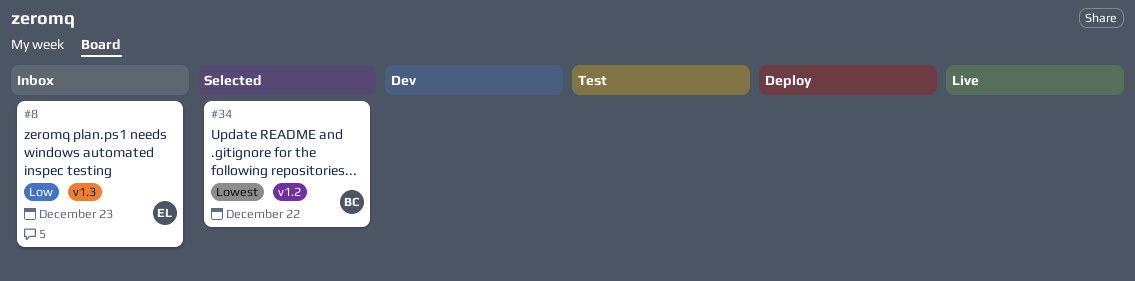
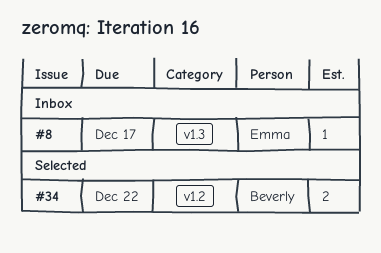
#8, due: Dec 23 -> Dec 17

